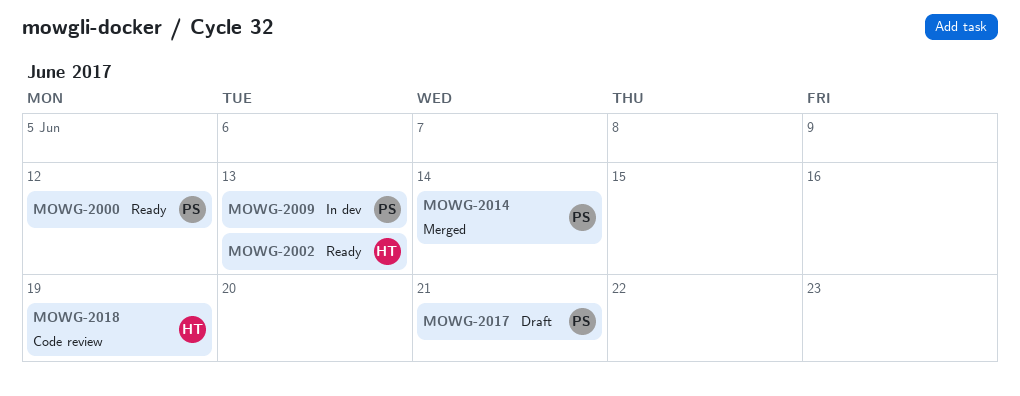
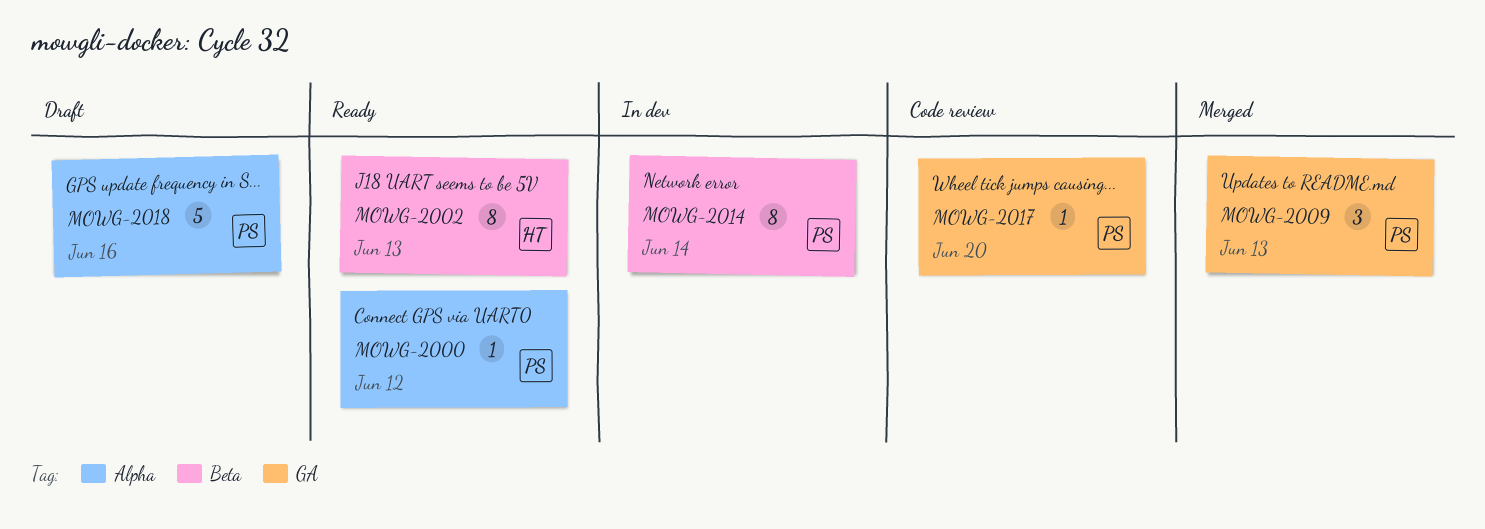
MOWG-2009, status: In dev -> Merged
MOWG-2014, status: Merged -> In dev
MOWG-2017, status: Draft -> Code review
MOWG-2017, due: Jun 21 -> Jun 20
MOWG-2018, status: Code review -> Draft
MOWG-2018, owner: HT -> PS
MOWG-2018, due: Jun 19 -> Jun 16

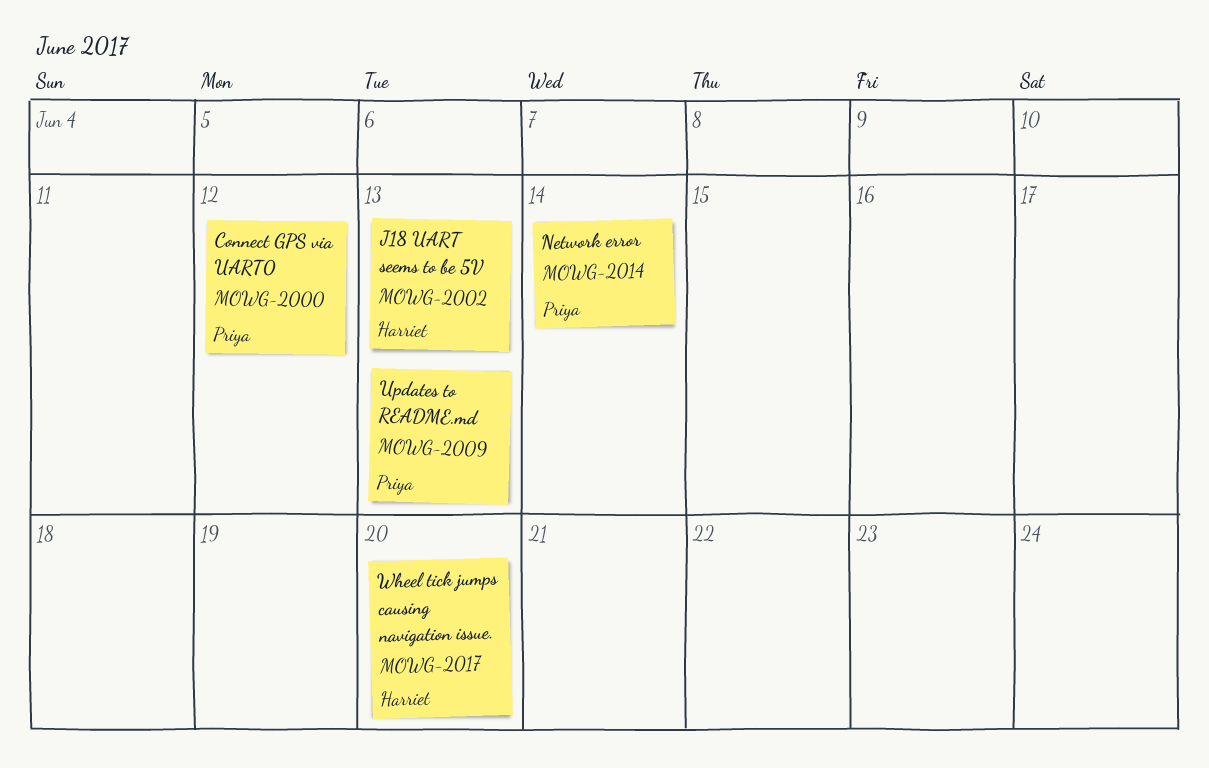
MOWG-2017, owner: Priya -> Harriet
MOWG-2018: present -> none

